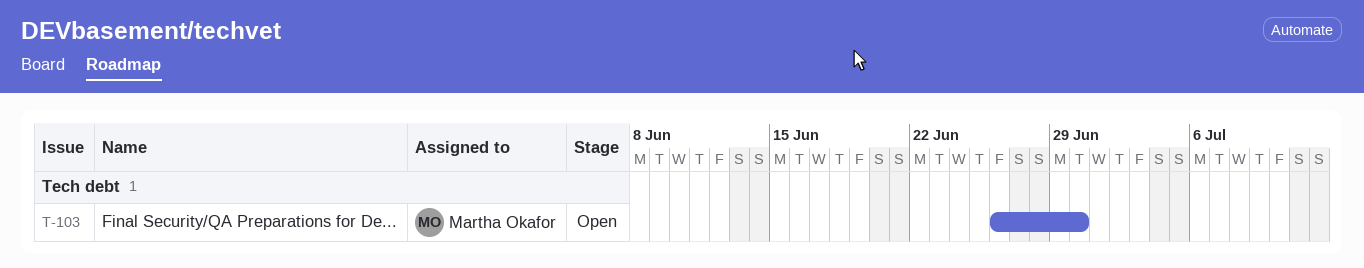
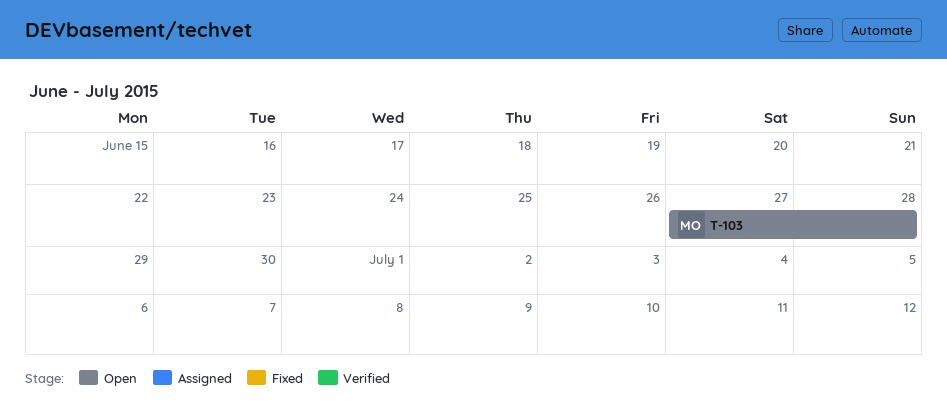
T-103, start: Jun 26 -> Jun 27
T-103, due: Jun 30 -> Jun 28

